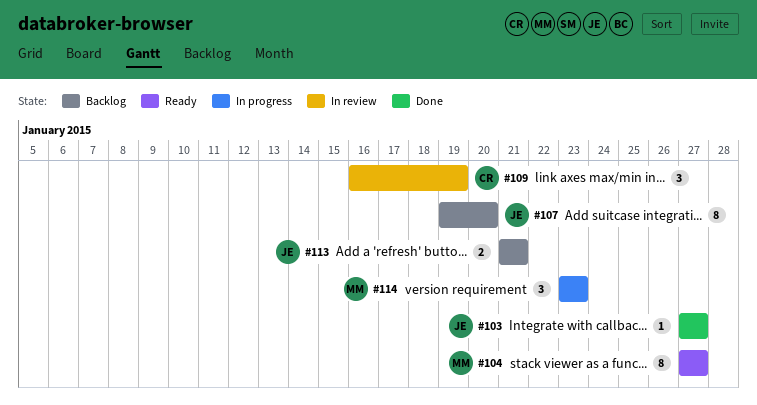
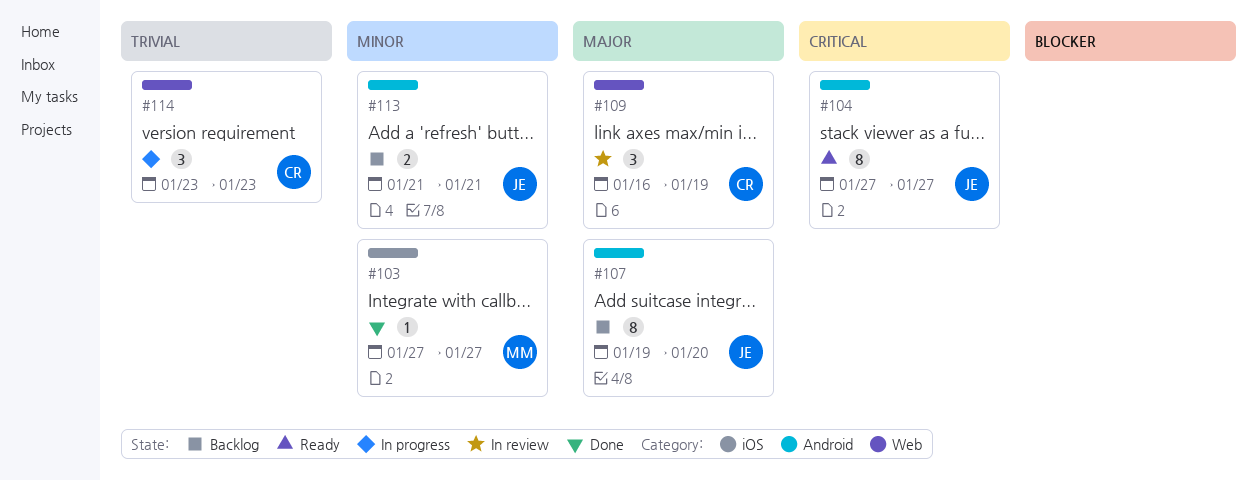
#103, owner: JE -> MM
#104, owner: MM -> JE
#114, owner: MM -> CR

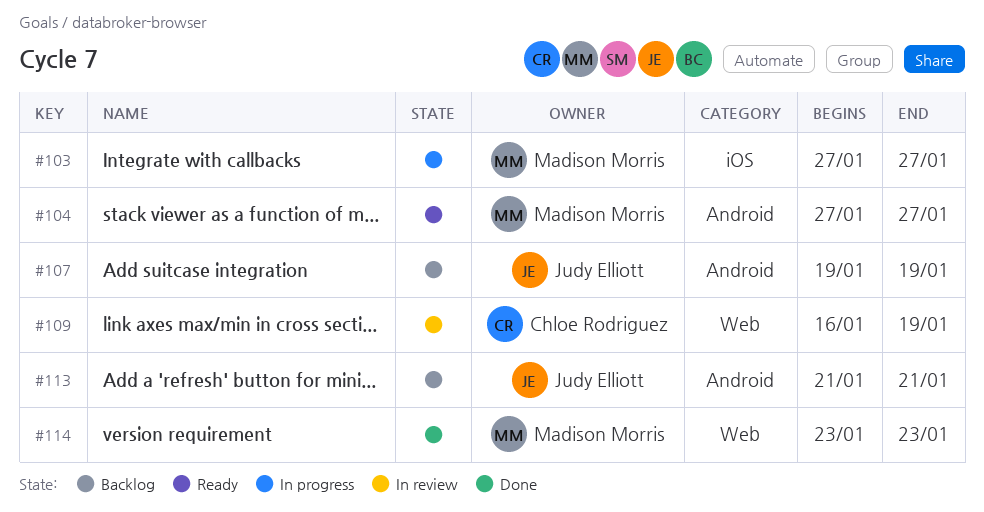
#103, status: Done -> In progress
#104, owner: Judy Elliott -> Madison Morris
#107, due: Jan 20 -> Jan 19
#114, status: In progress -> Done
#114, owner: Chloe Rodriguez -> Madison Morris

